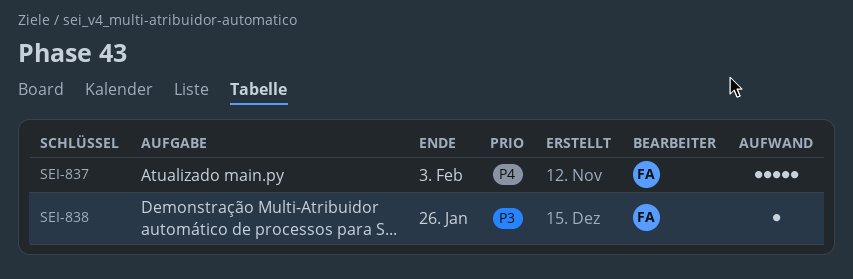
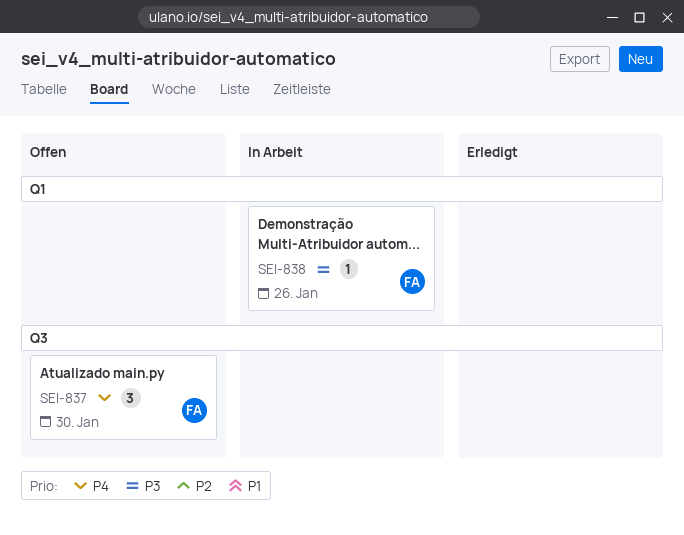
SEI-837, estimate: 5 -> 3
SEI-837, due: Feb 3 -> Jan 30

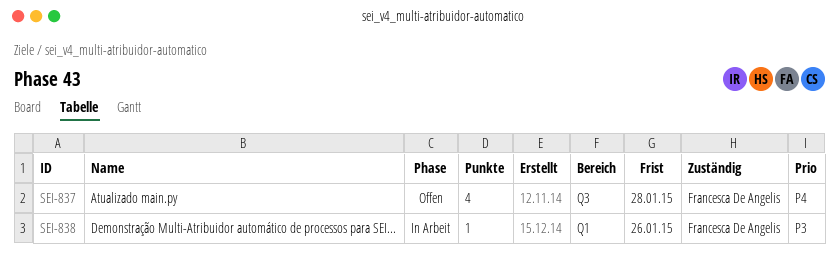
SEI-837, estimate: 3 -> 4
SEI-837, due: Jan 30 -> Jan 28

